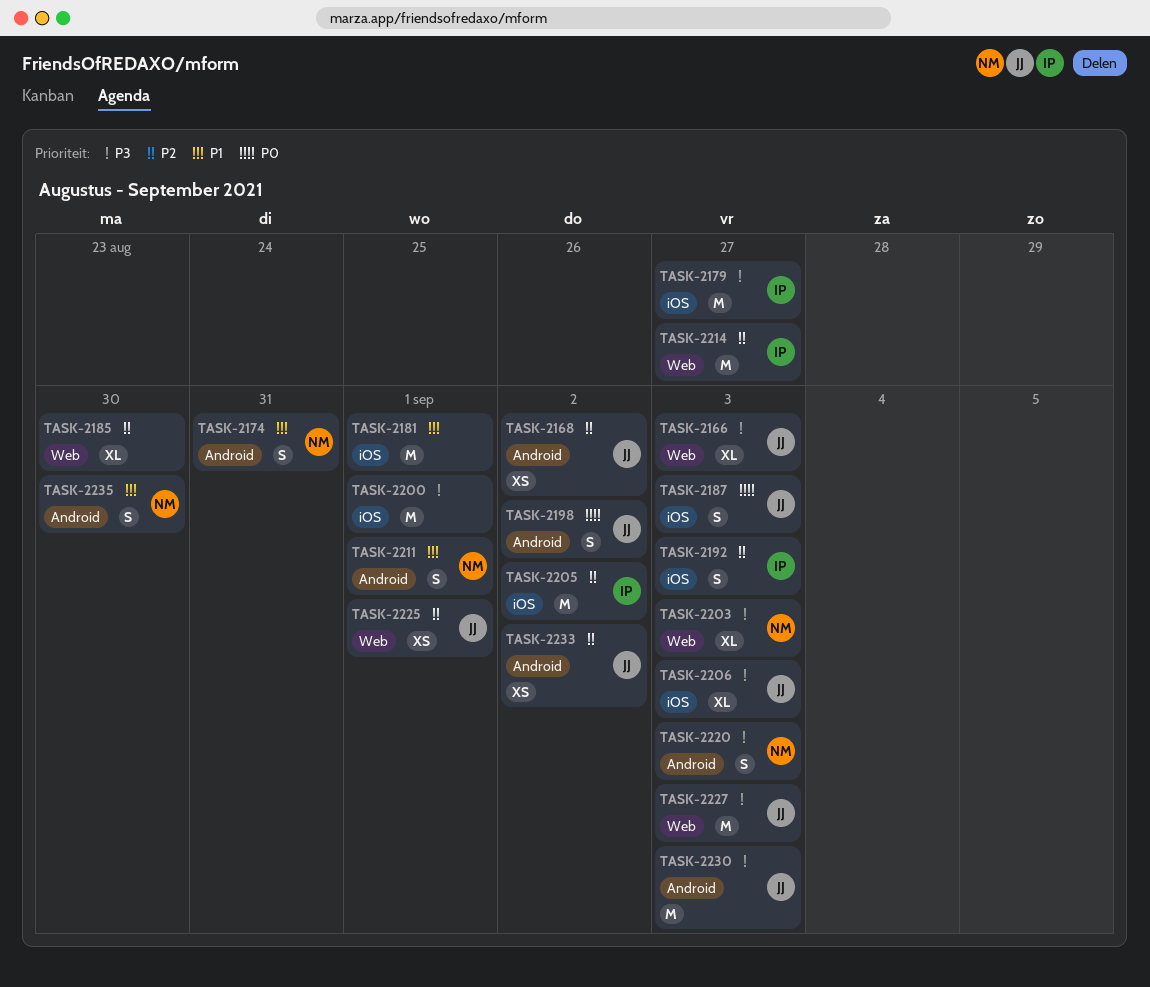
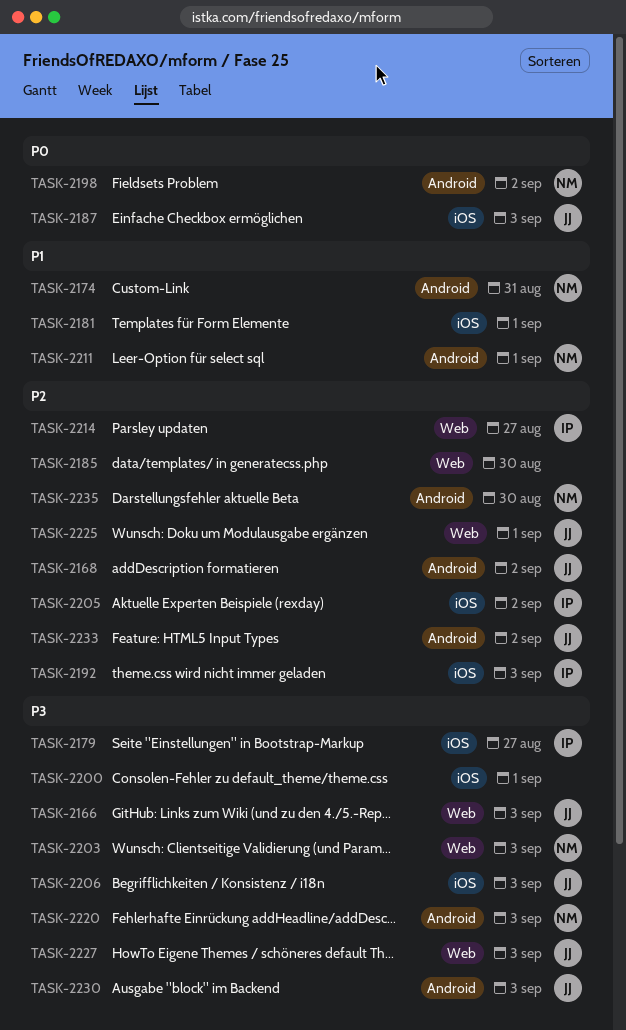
TASK-2198, owner: JJ -> NM
TASK-2235, priority: P1 -> P2

